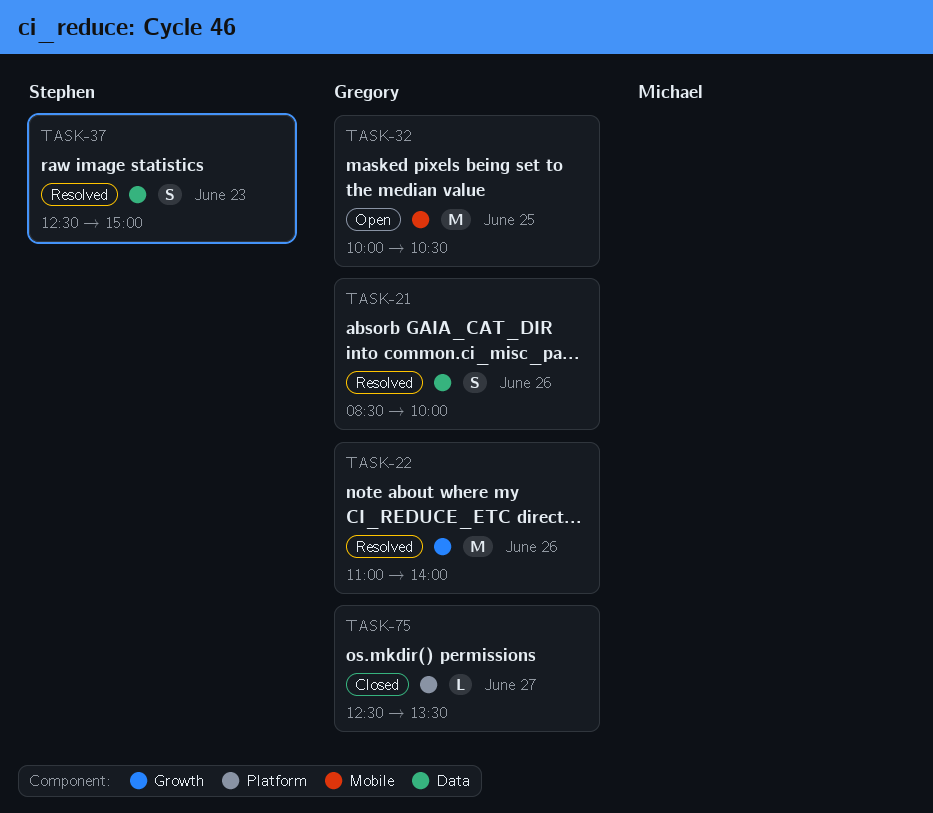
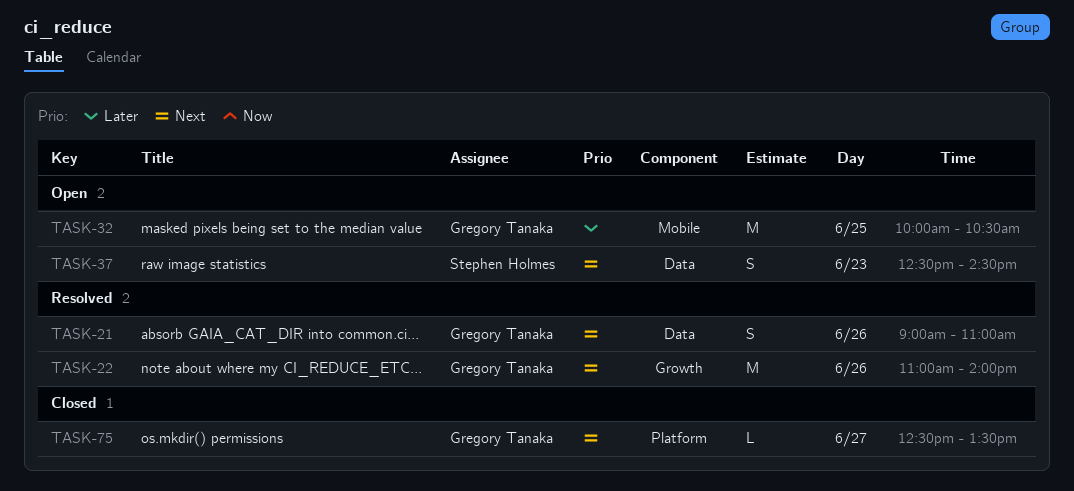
TASK-21, begins: 08:30 -> 09:00
TASK-21, ends: 10:00 -> 11:00
TASK-37, status: Resolved -> Open
TASK-37, ends: 15:00 -> 14:30

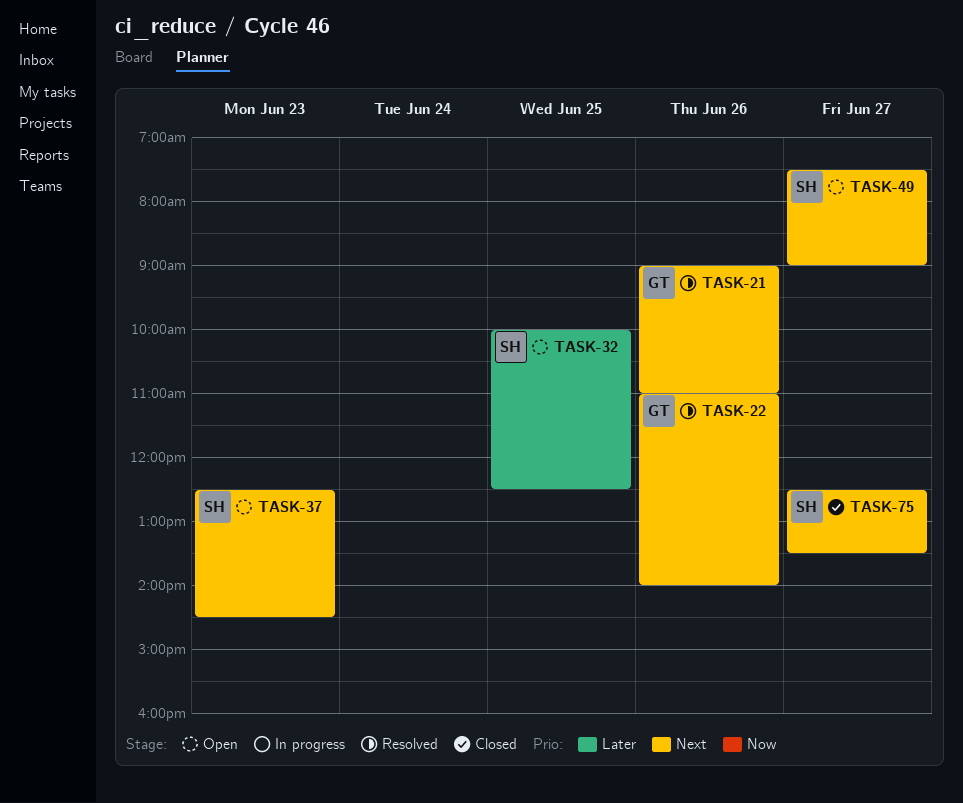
TASK-32, owner: Gregory Tanaka -> Stephen Holmes
TASK-32, ends: 10:30 -> 12:30
TASK-49: none -> present
TASK-75, owner: Gregory Tanaka -> Stephen Holmes

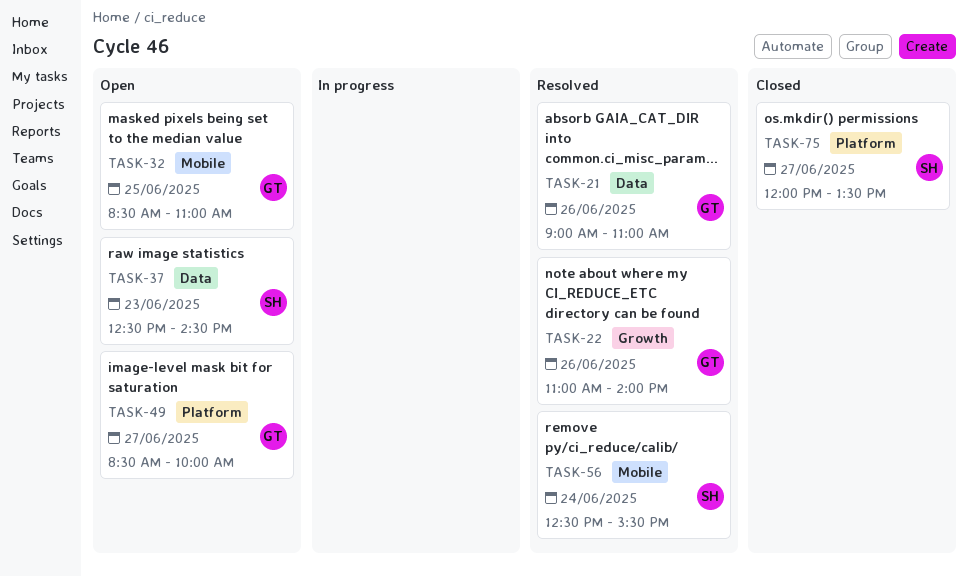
TASK-32, owner: SH -> GT
TASK-32, begins: 10:00 -> 08:30
TASK-32, ends: 12:30 -> 11:00
TASK-49, owner: SH -> GT
TASK-49, begins: 07:30 -> 08:30
TASK-49, ends: 09:00 -> 10:00
TASK-56: none -> present
TASK-75, begins: 12:30 -> 12:00

